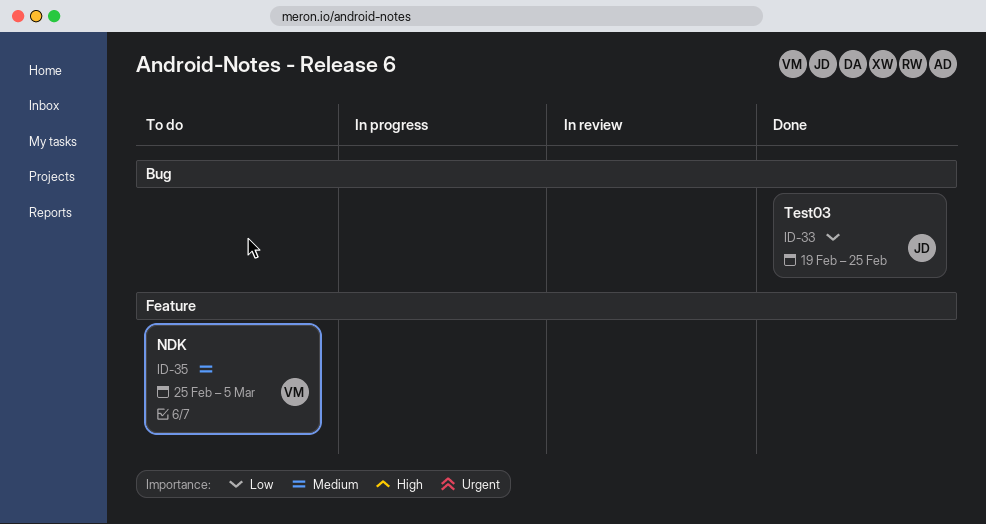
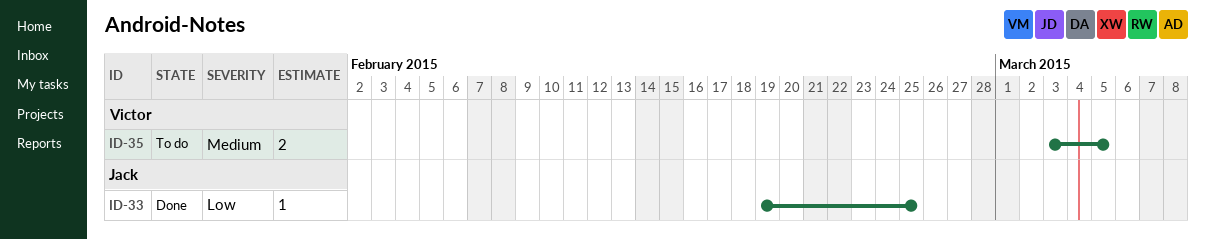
ID-35, start: Feb 25 -> Mar 3

